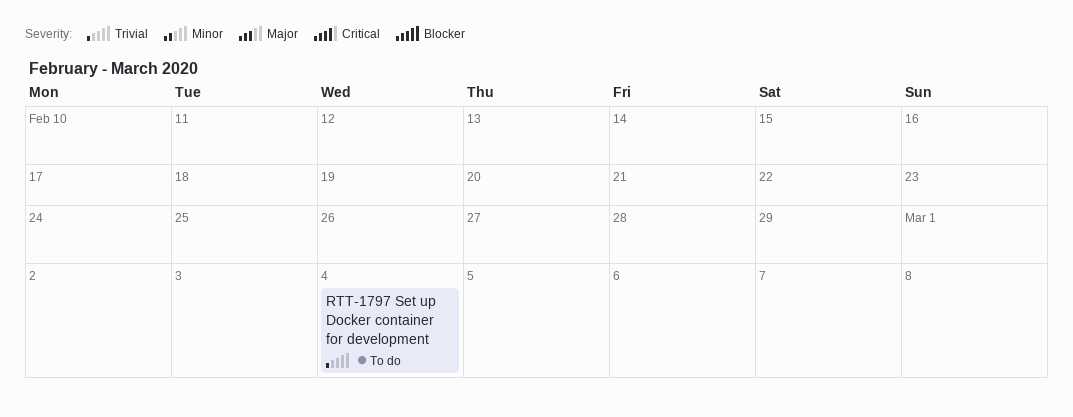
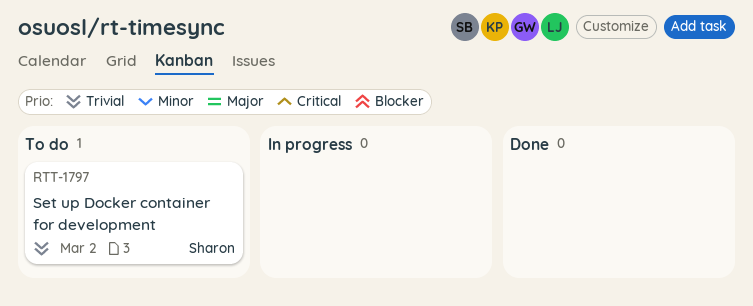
RTT-1797, due: Mar 4 -> Mar 2

